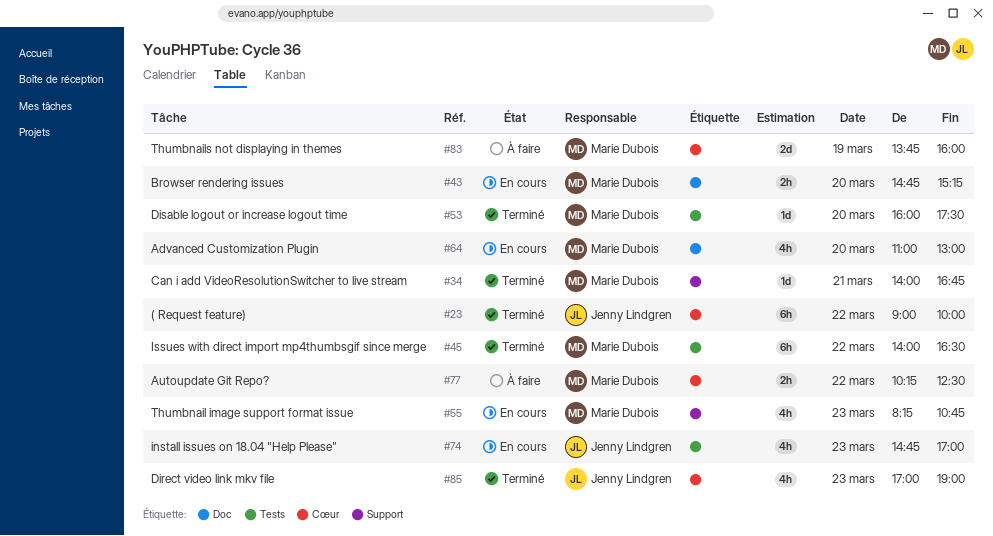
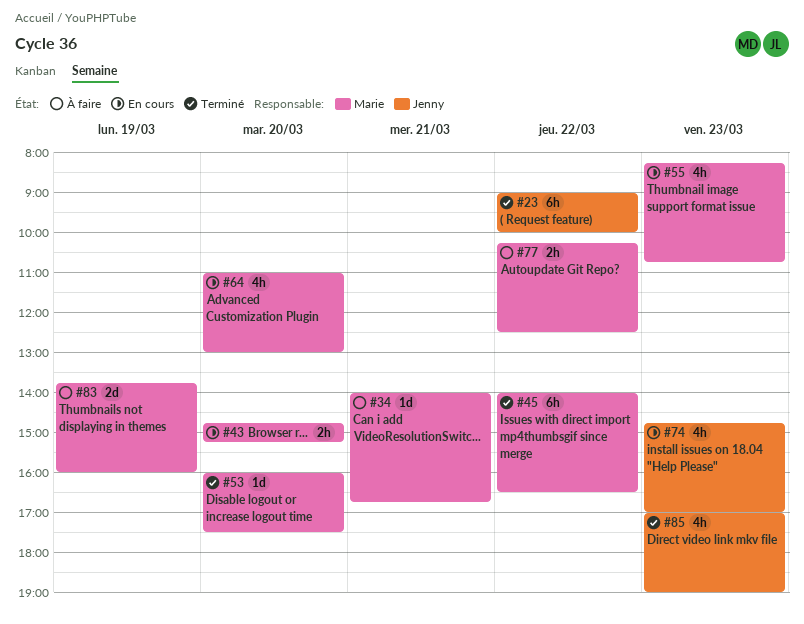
#34, status: Terminé -> À faire

